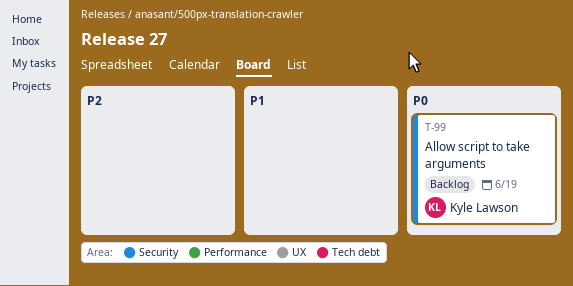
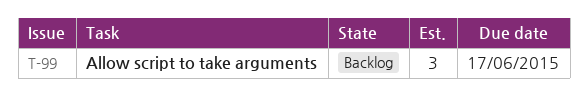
T-99, due: Jun 19 -> Jun 17

